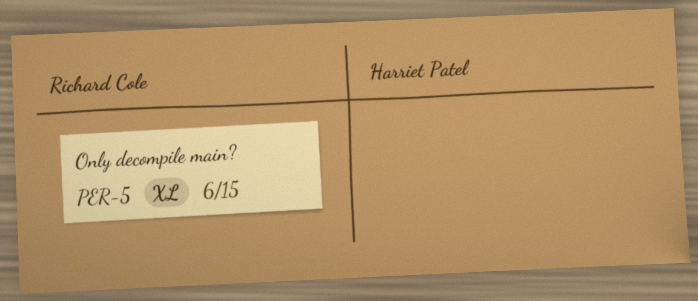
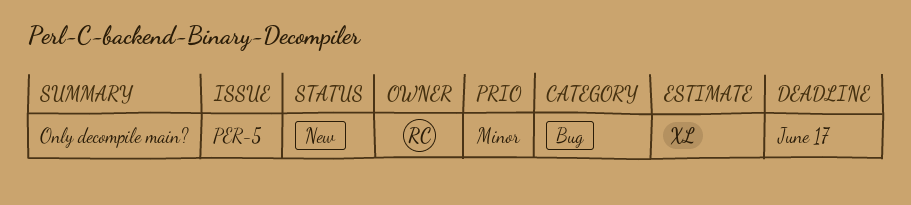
PER-5, due: Jun 15 -> Jun 17

